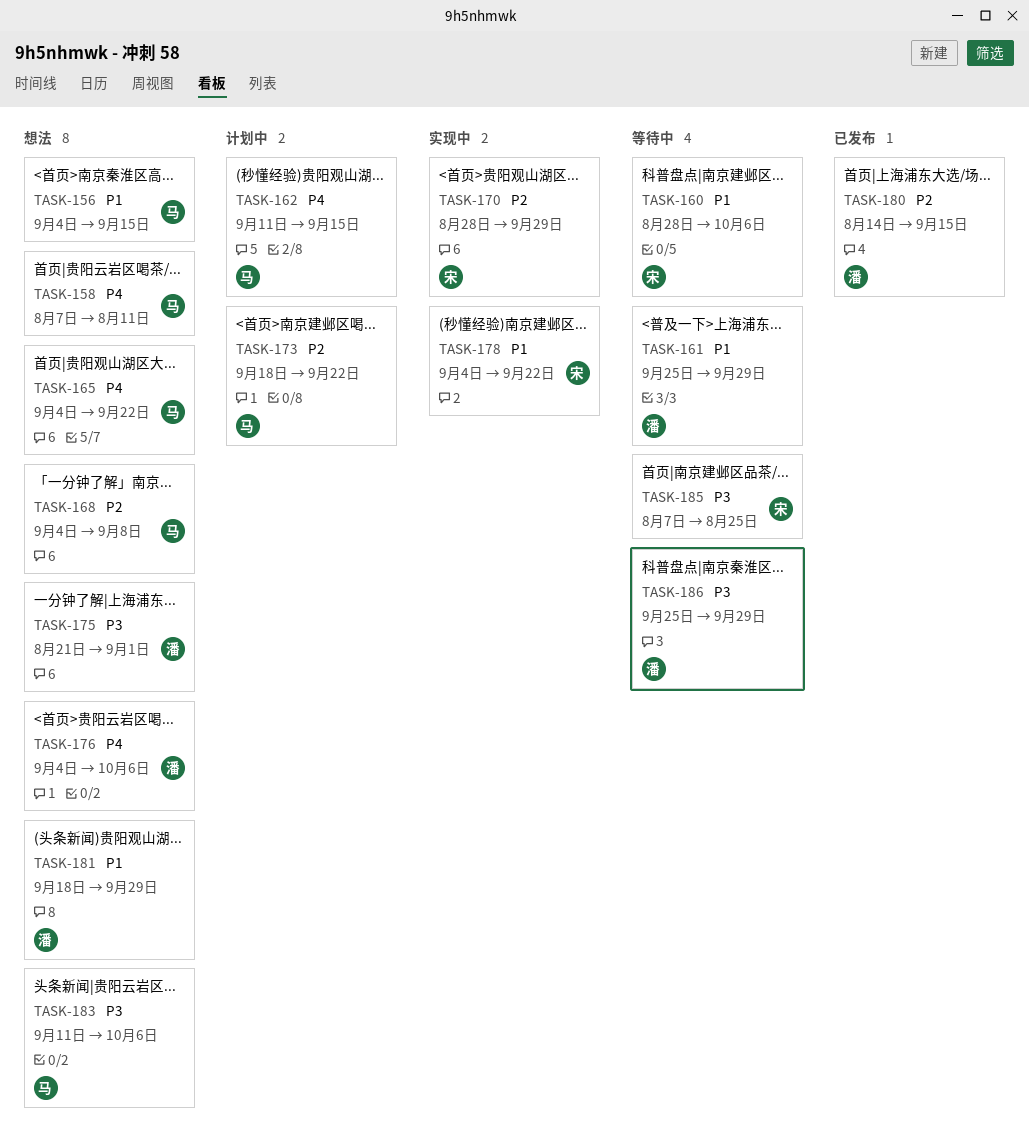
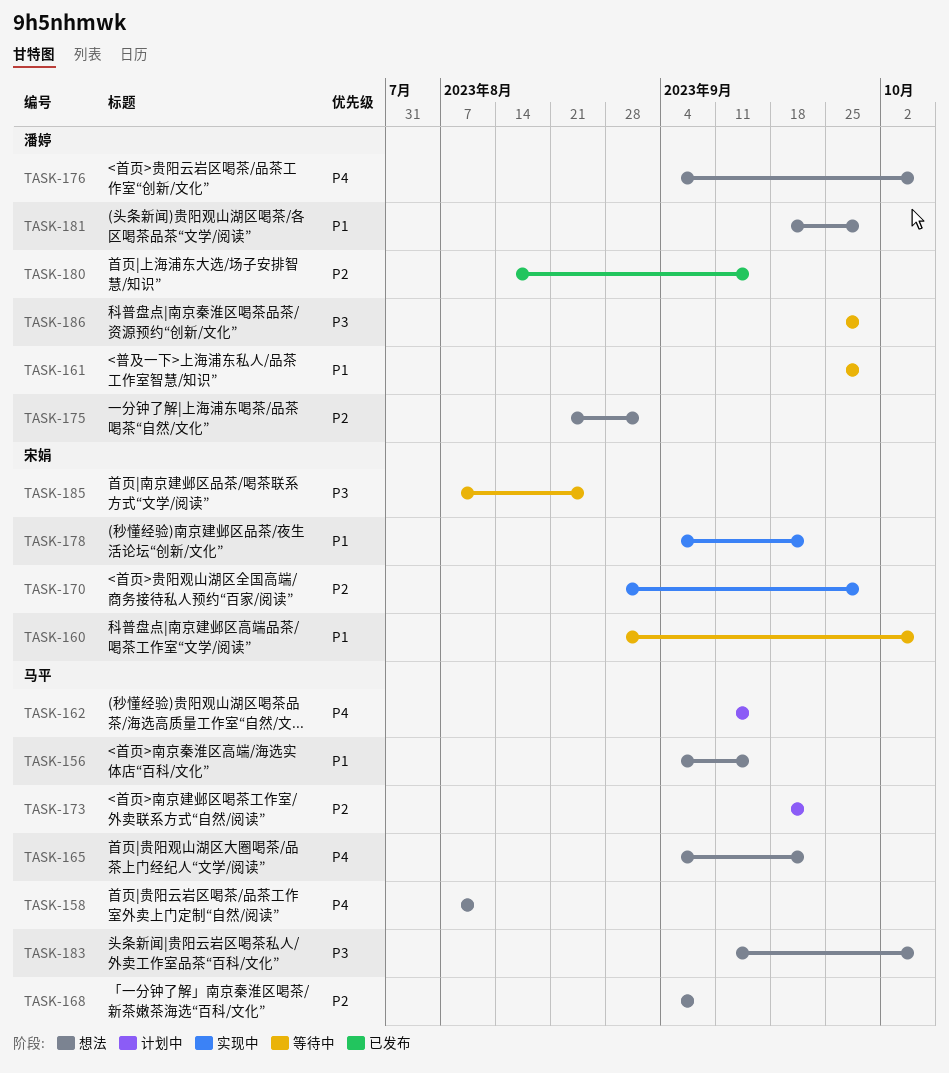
TASK-175, priority: P3 -> P2

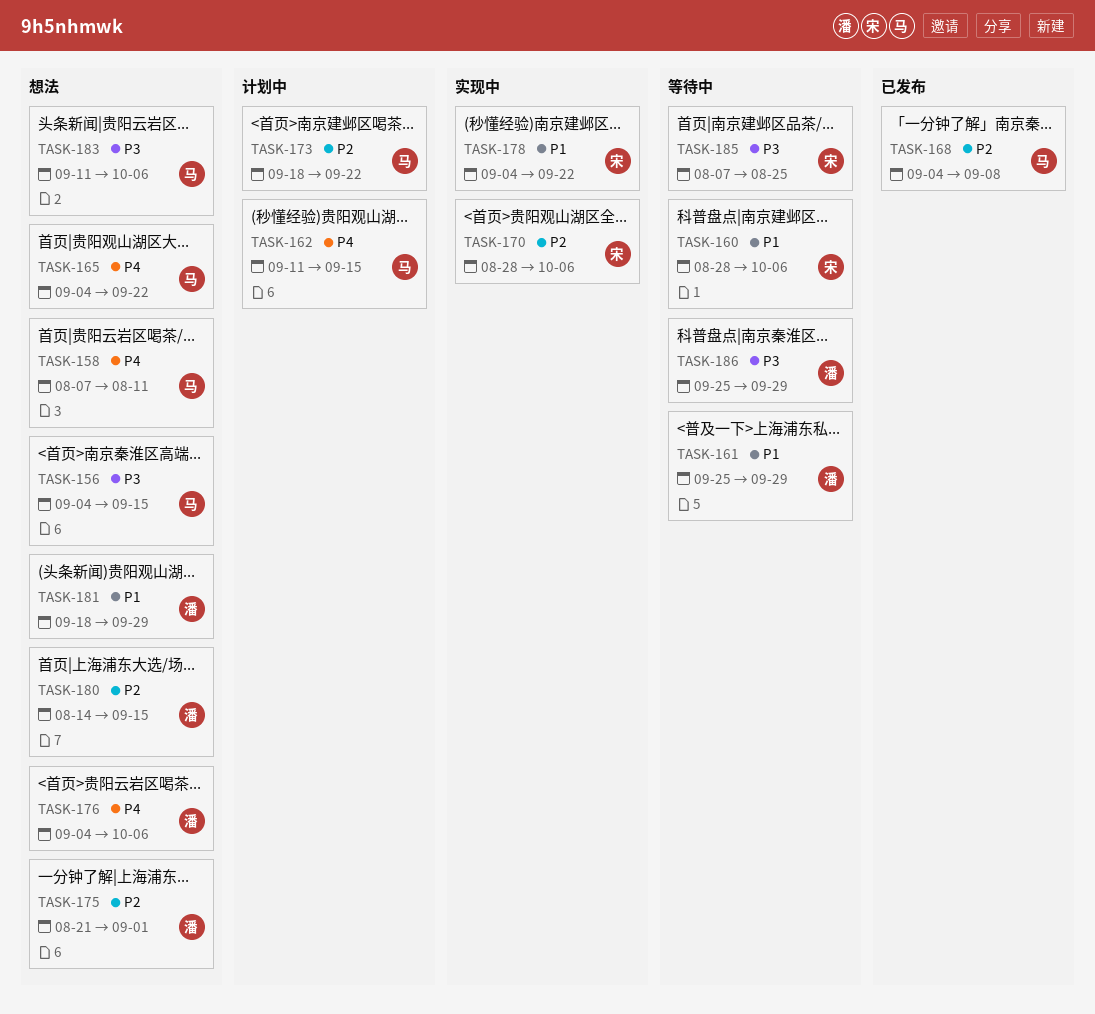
TASK-156, priority: P1 -> P3
TASK-168, status: 想法 -> 已发布
TASK-170, due: Sep 29 -> Oct 6
TASK-180, status: 已发布 -> 想法

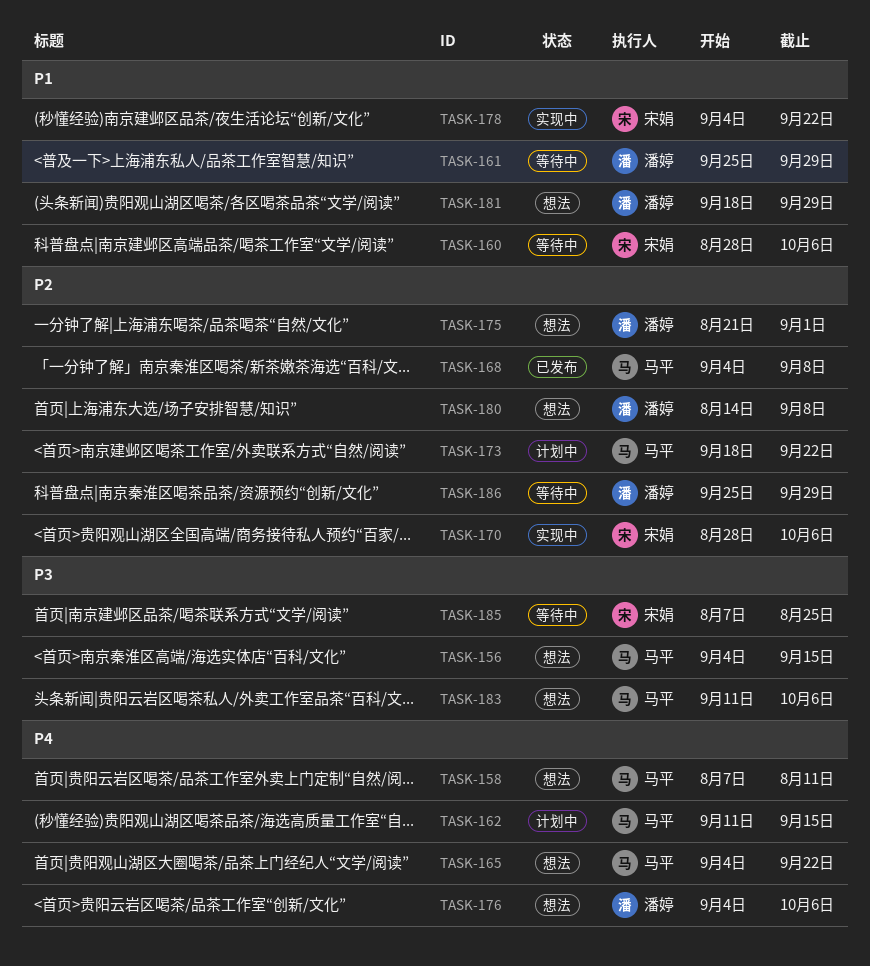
TASK-180, due: Sep 15 -> Sep 8
TASK-186, priority: P3 -> P2

